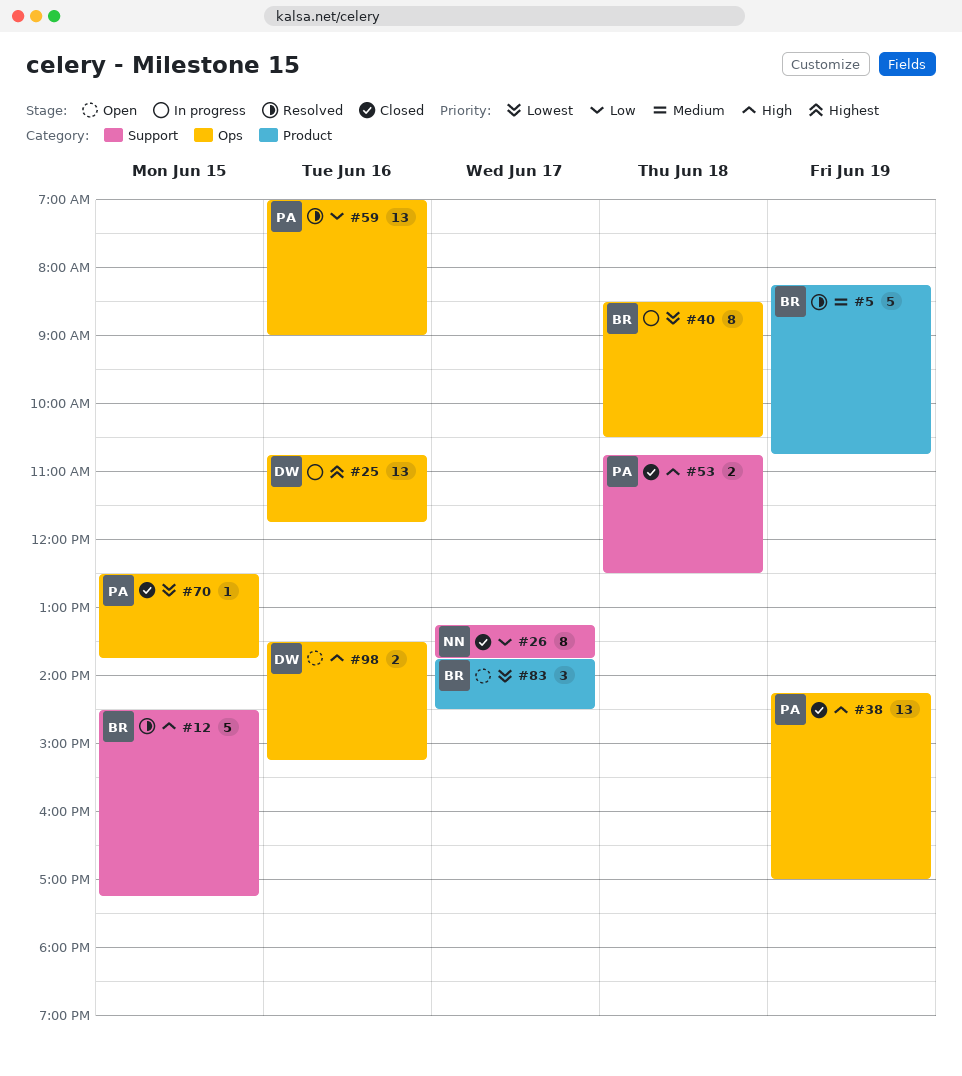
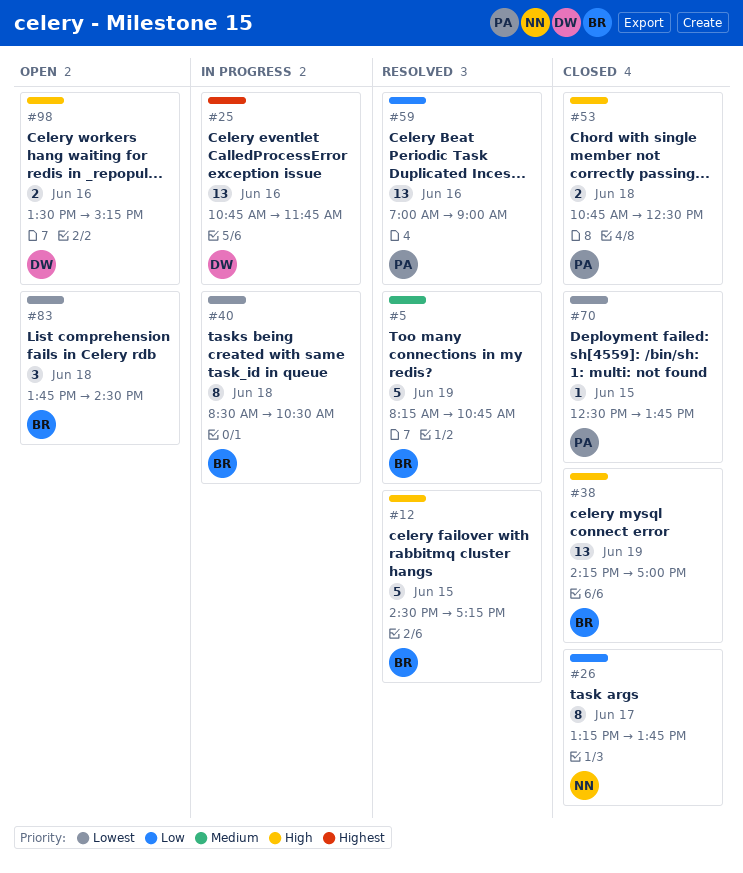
#38, owner: PA -> BR
#83, day: Jun 17 -> Jun 18

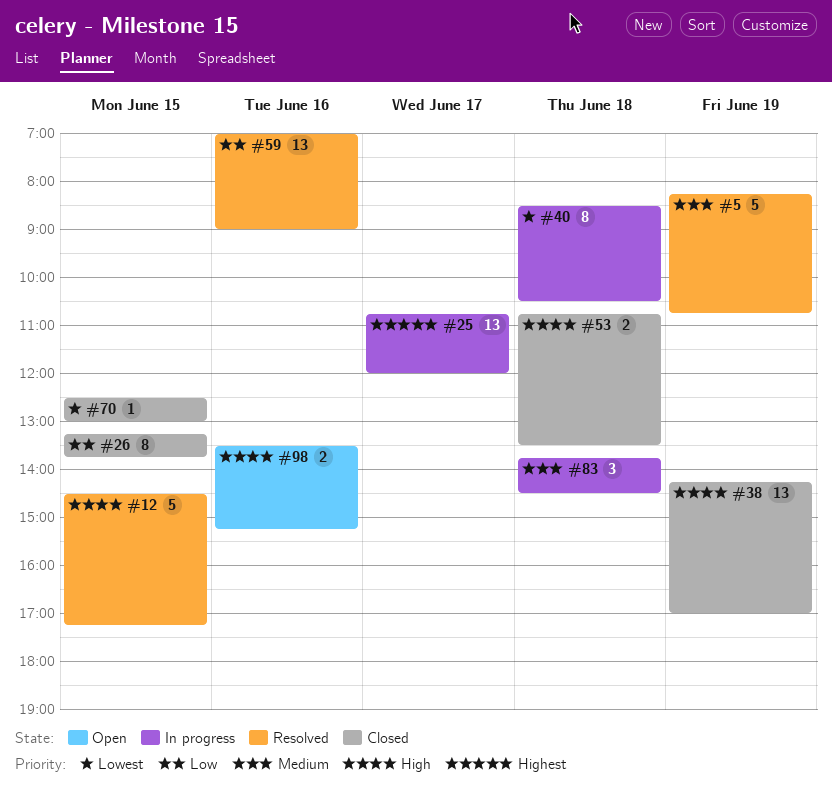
#25, day: Jun 16 -> Jun 17
#25, ends: 11:45 -> 12:00
#26, day: Jun 17 -> Jun 15
#53, ends: 12:30 -> 13:30
#70, ends: 13:45 -> 13:00
#83, status: Open -> In progress
#83, priority: Lowest -> Medium

